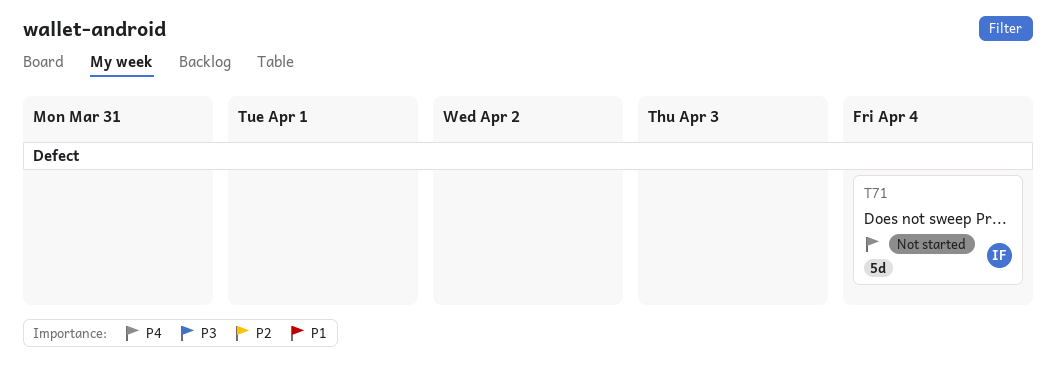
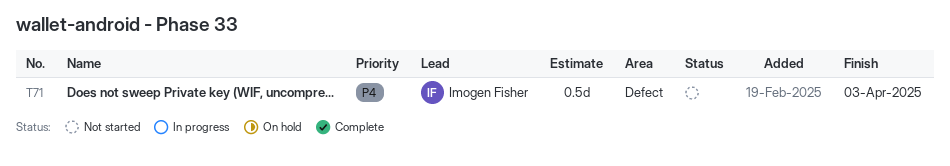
T71, estimate: 5d -> 0.5d
T71, due: Apr 4 -> Apr 3

